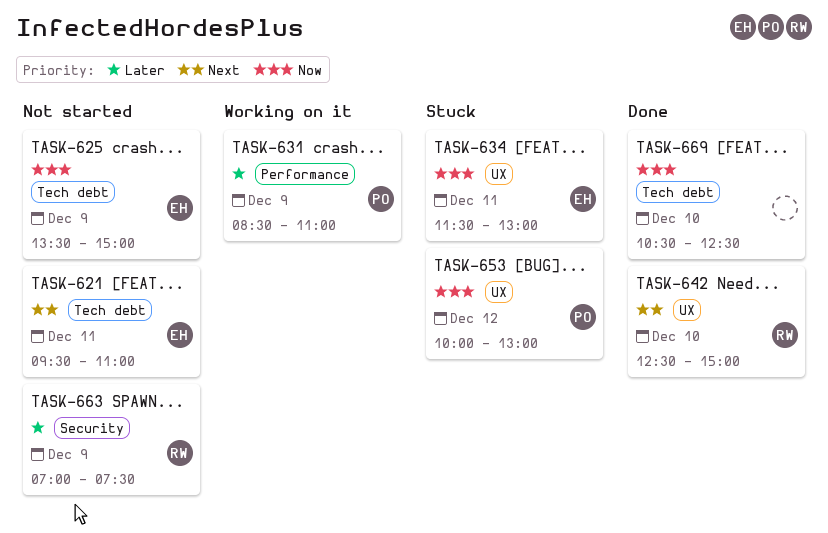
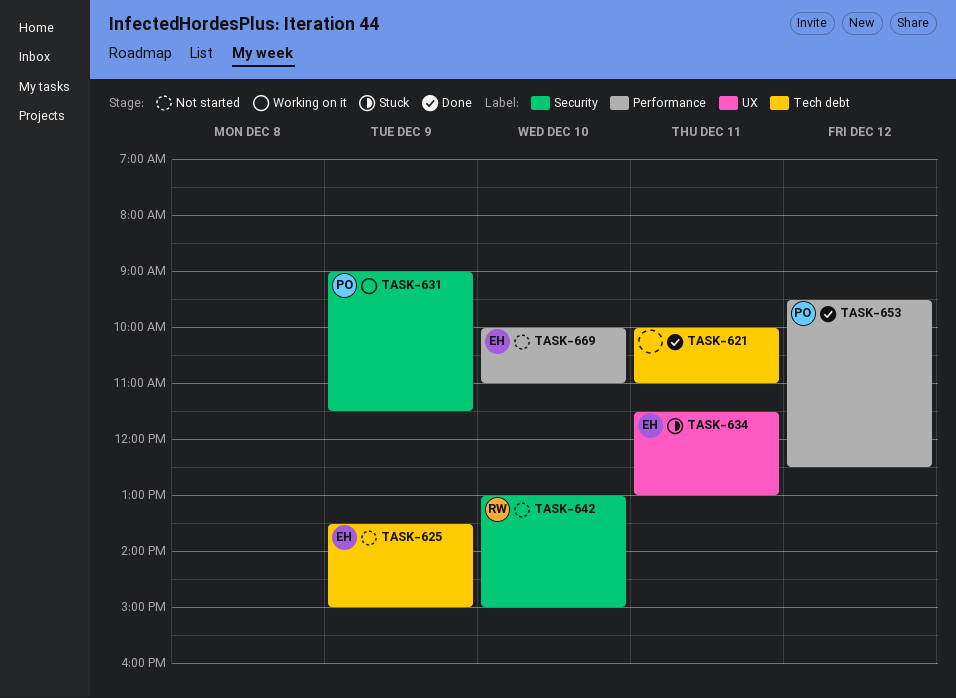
TASK-621, status: Not started -> Done
TASK-621, owner: EH -> none
TASK-621, begins: 09:30 -> 10:00
TASK-631, label: Performance -> Security
TASK-631, begins: 08:30 -> 09:00
TASK-631, ends: 11:00 -> 11:30
TASK-642, status: Done -> Not started
TASK-642, label: UX -> Security
TASK-642, begins: 12:30 -> 13:00
TASK-653, status: Stuck -> Done
TASK-653, label: UX -> Performance
TASK-653, begins: 10:00 -> 09:30
TASK-653, ends: 13:00 -> 12:30
TASK-663: present -> none
TASK-669, status: Done -> Not started
TASK-669, owner: none -> EH
TASK-669, label: Tech debt -> Performance
TASK-669, begins: 10:30 -> 10:00
TASK-669, ends: 12:30 -> 11:00

